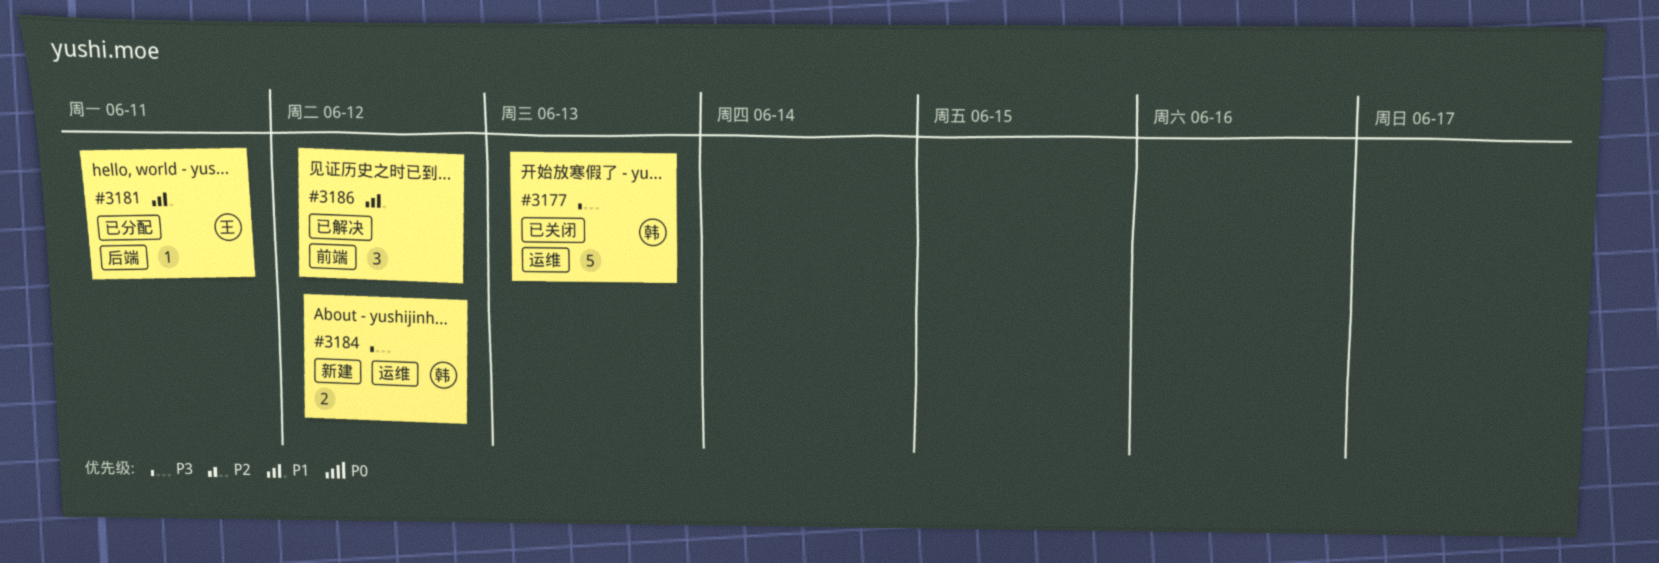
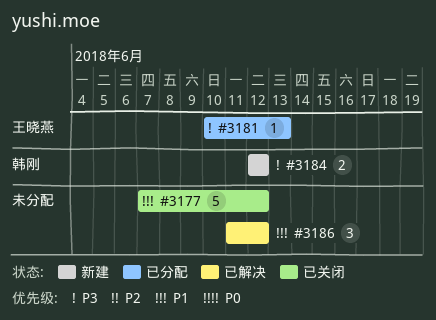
#3177, owner: 韩刚 -> none
#3177, priority: P3 -> P1
#3177, due: Jun 13 -> Jun 12
#3181, priority: P1 -> P3
#3181, due: Jun 11 -> Jun 13

